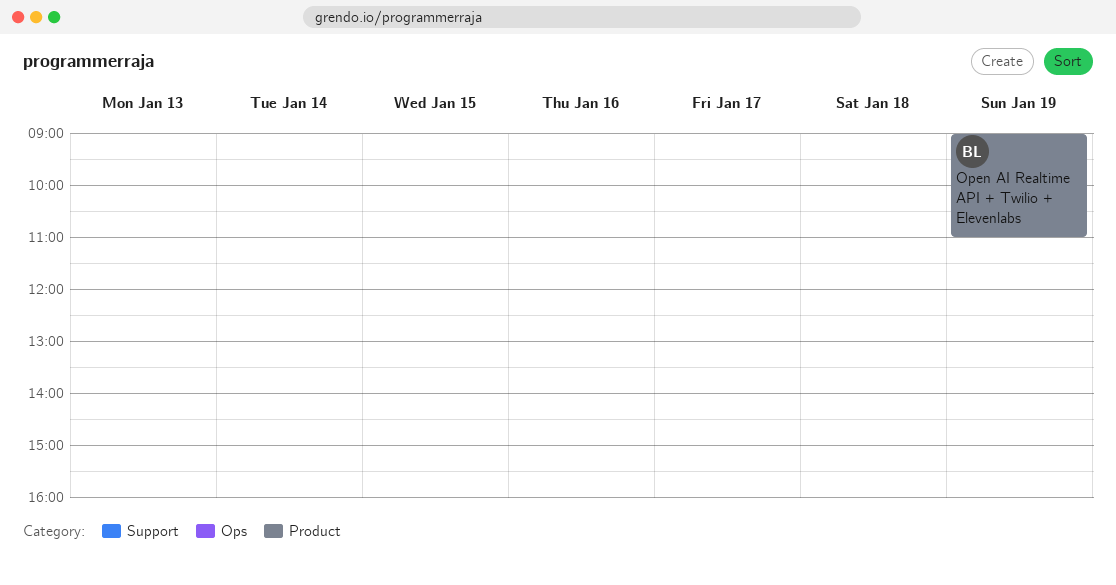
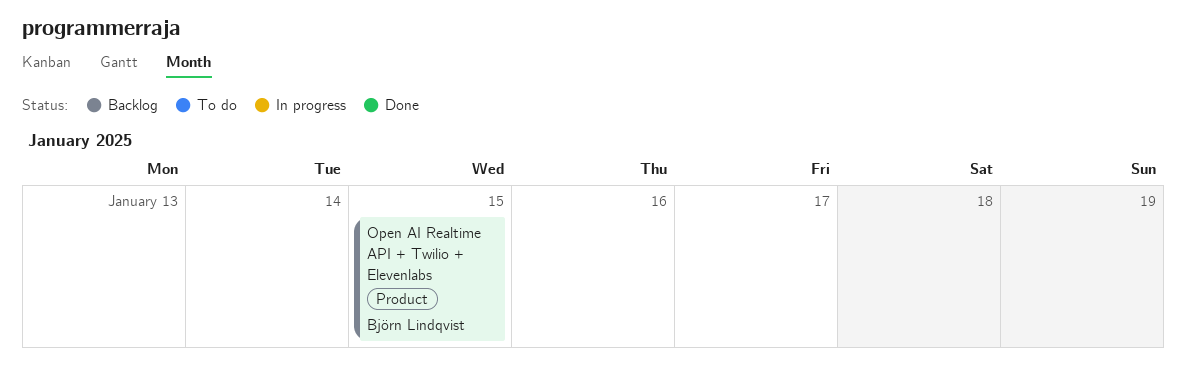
Open AI Realtime API + Twilio + Elevenlabs, day: Jan 19 -> Jan 15

